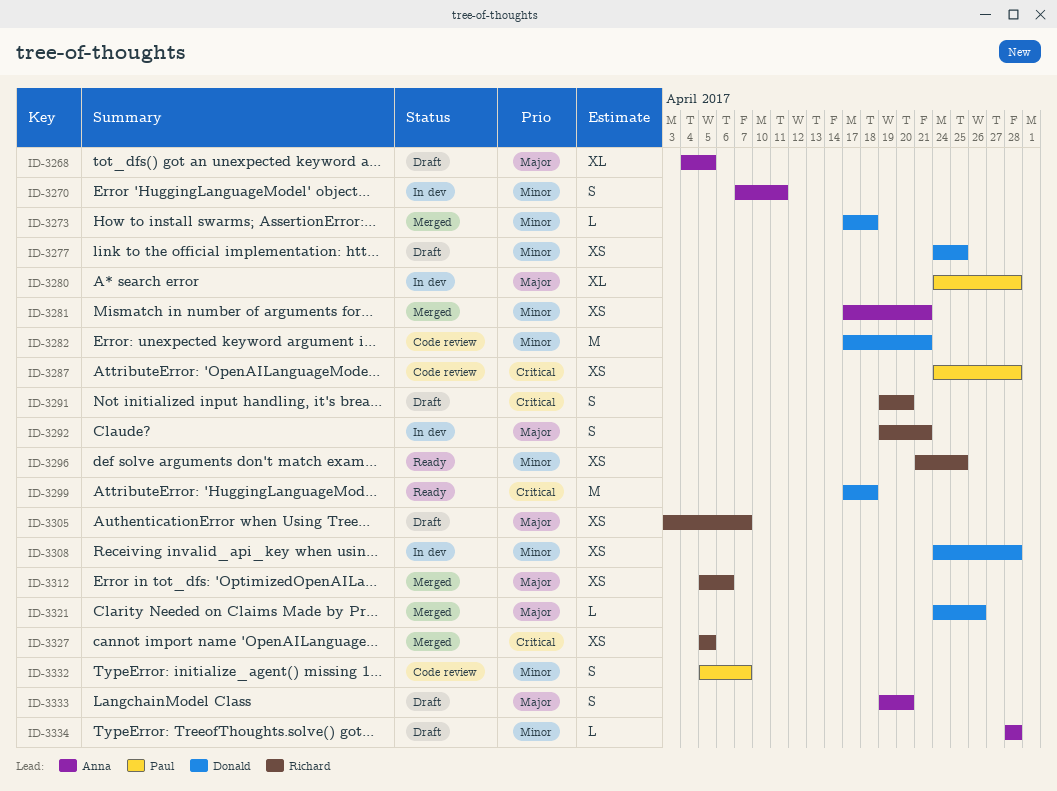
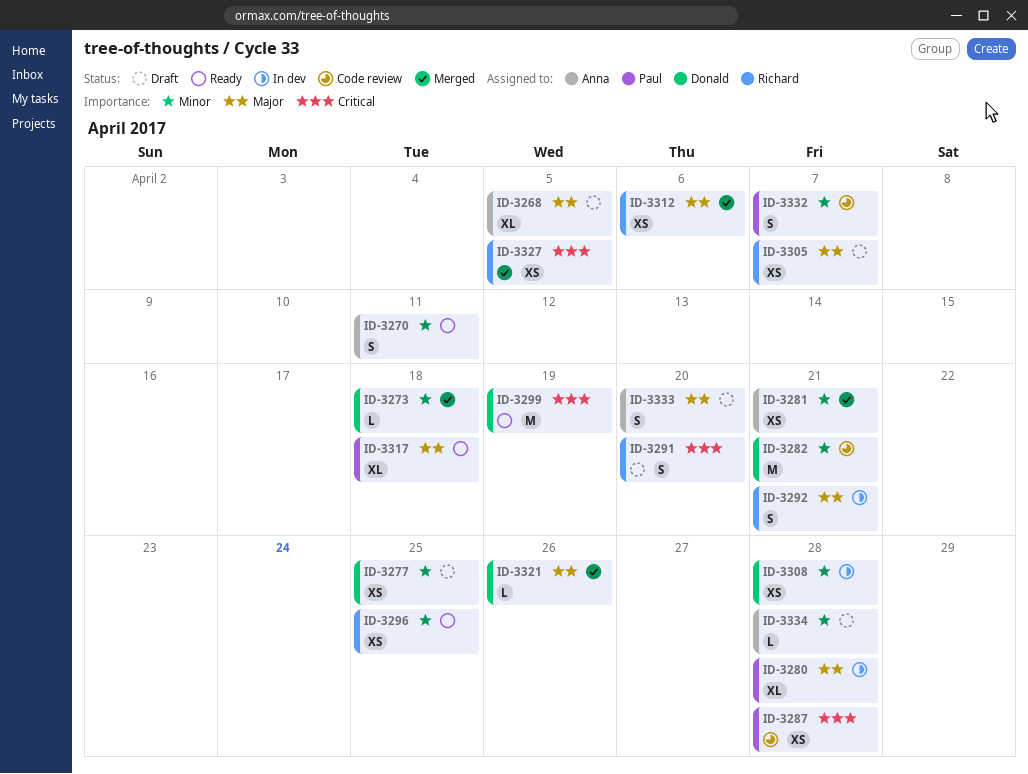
ID-3270, status: In dev -> Ready
ID-3299, due: Apr 18 -> Apr 19
ID-3317: none -> present

